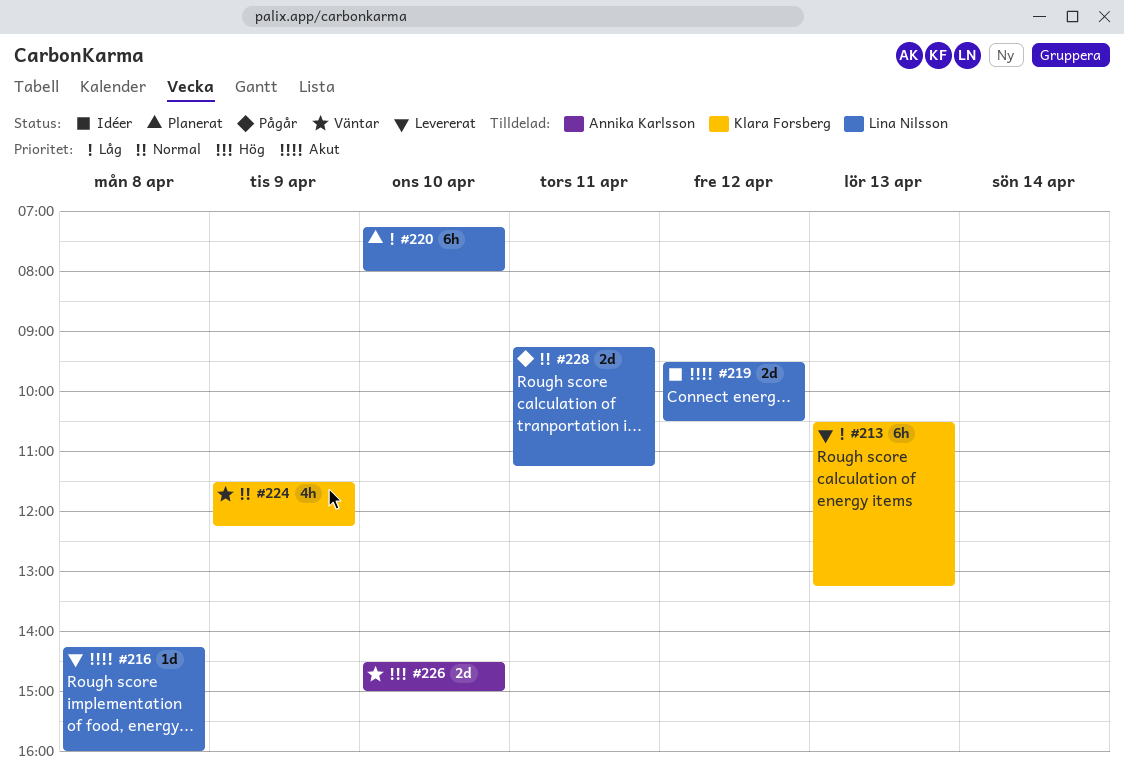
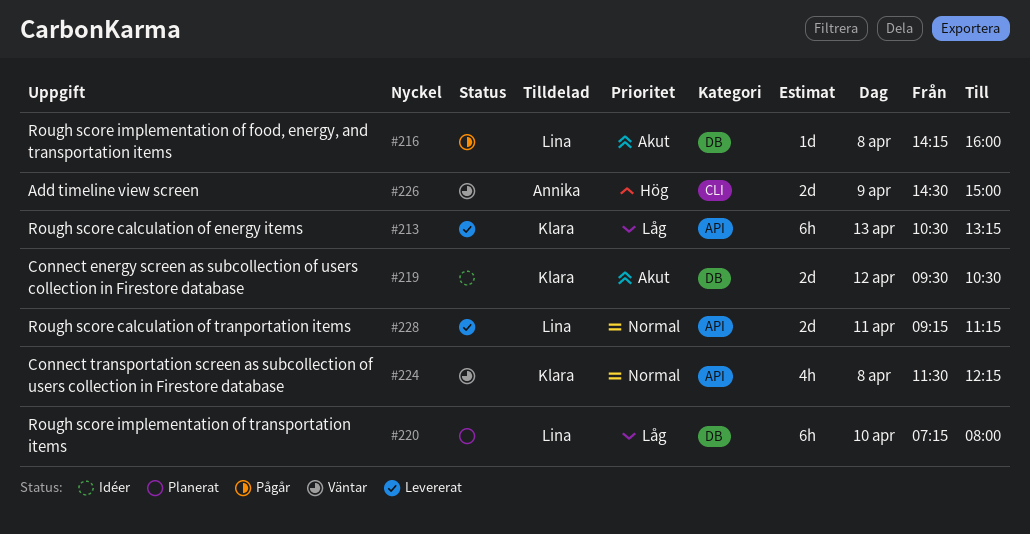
#216, status: Levererat -> Pågår
#219, owner: Lina Nilsson -> Klara Forsberg
#224, day: Apr 9 -> Apr 8
#226, day: Apr 10 -> Apr 9
#228, status: Pågår -> Levererat

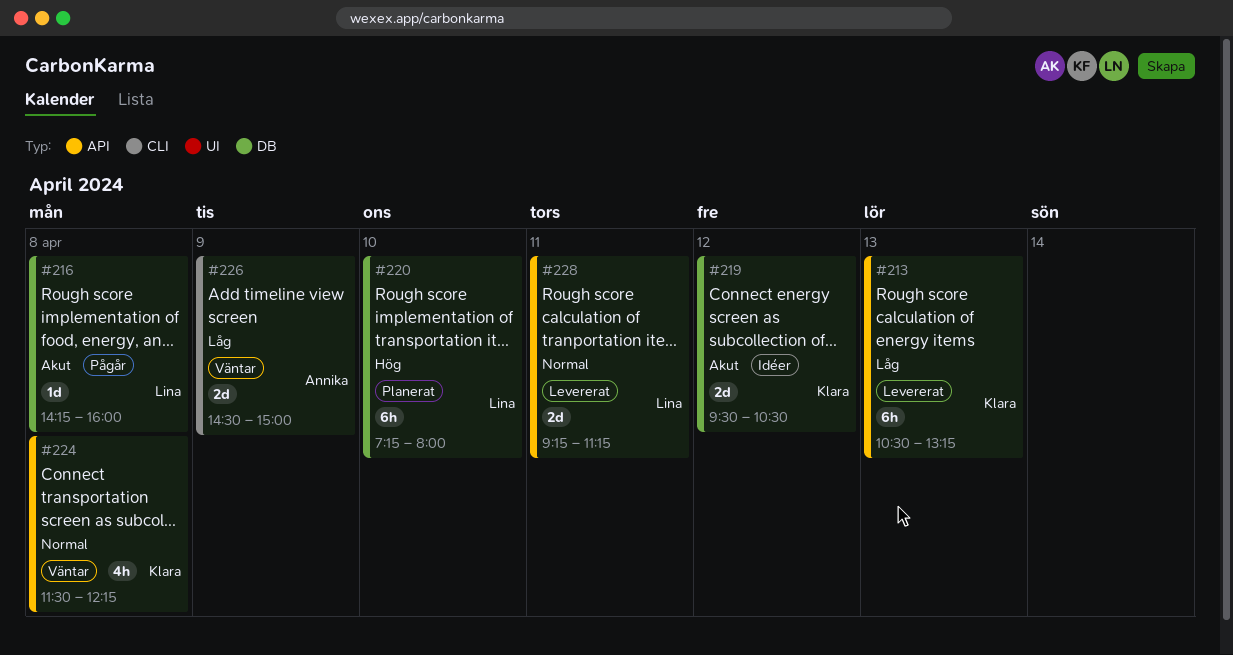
#220, priority: Låg -> Hög
#226, priority: Hög -> Låg

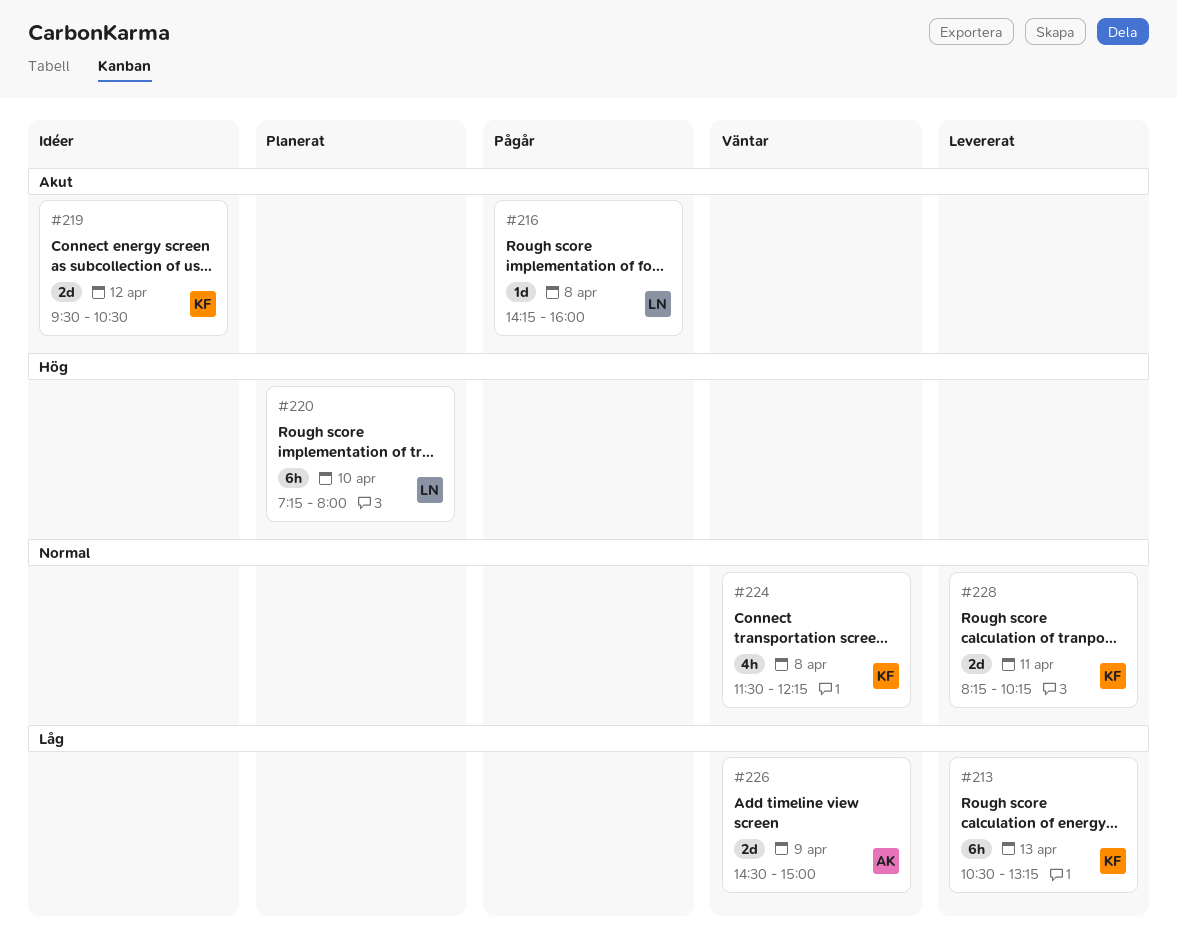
#228, owner: Lina -> Klara
#228, begins: 09:15 -> 08:15
#228, ends: 11:15 -> 10:15

